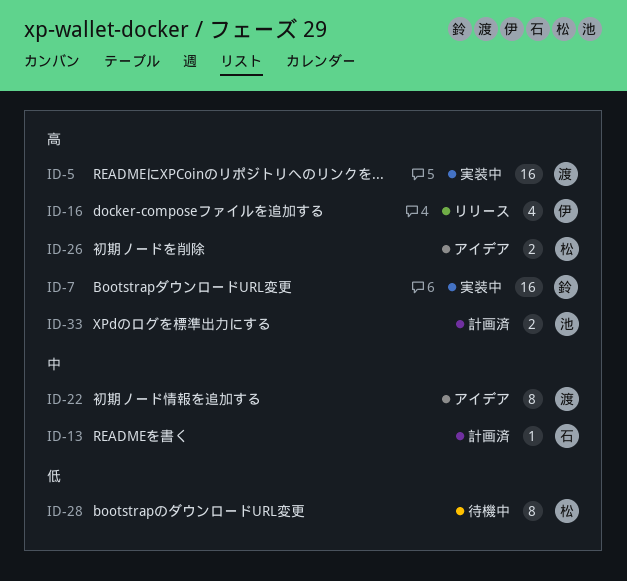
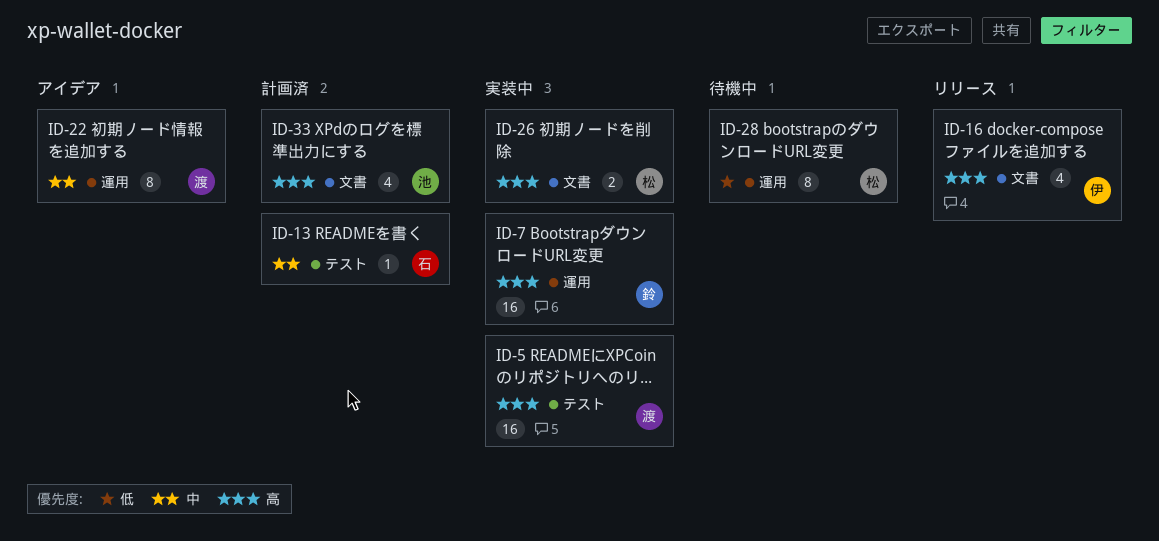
ID-26, status: アイデア -> 実装中
ID-33, estimate: 2 -> 4

